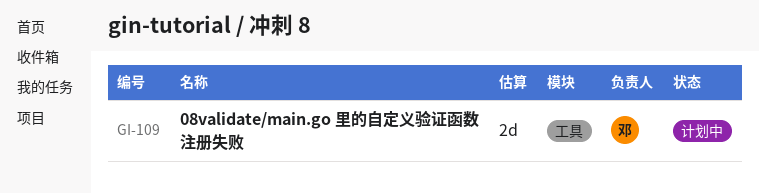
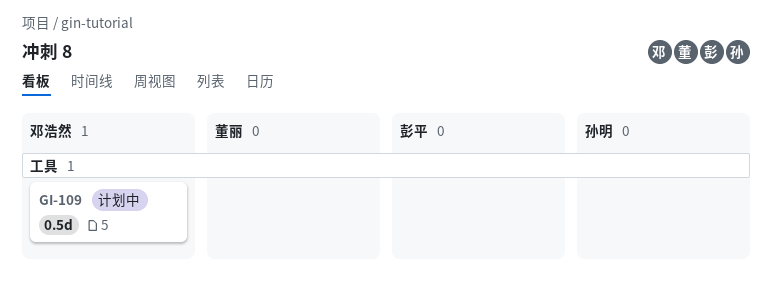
GI-109, estimate: 2d -> 0.5d

